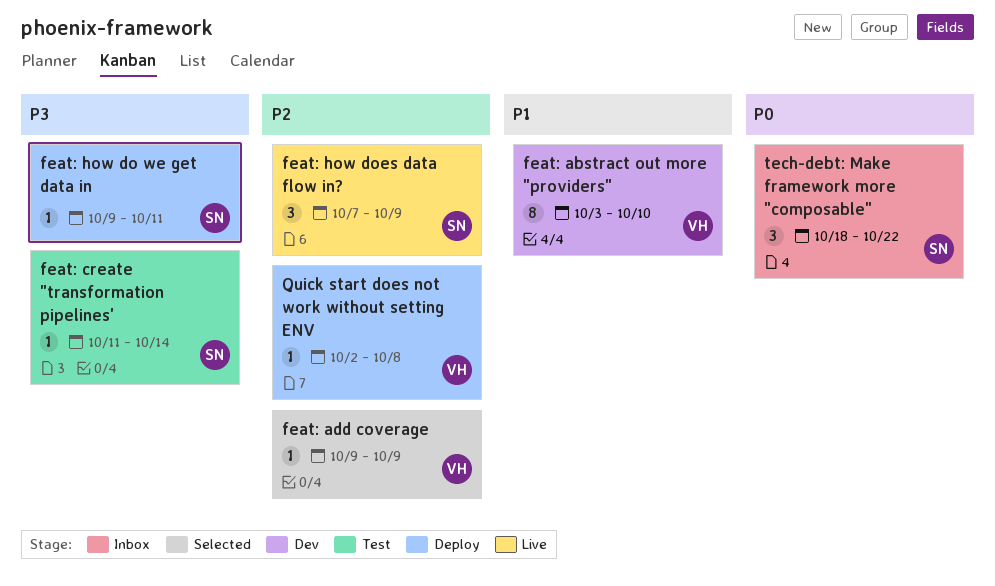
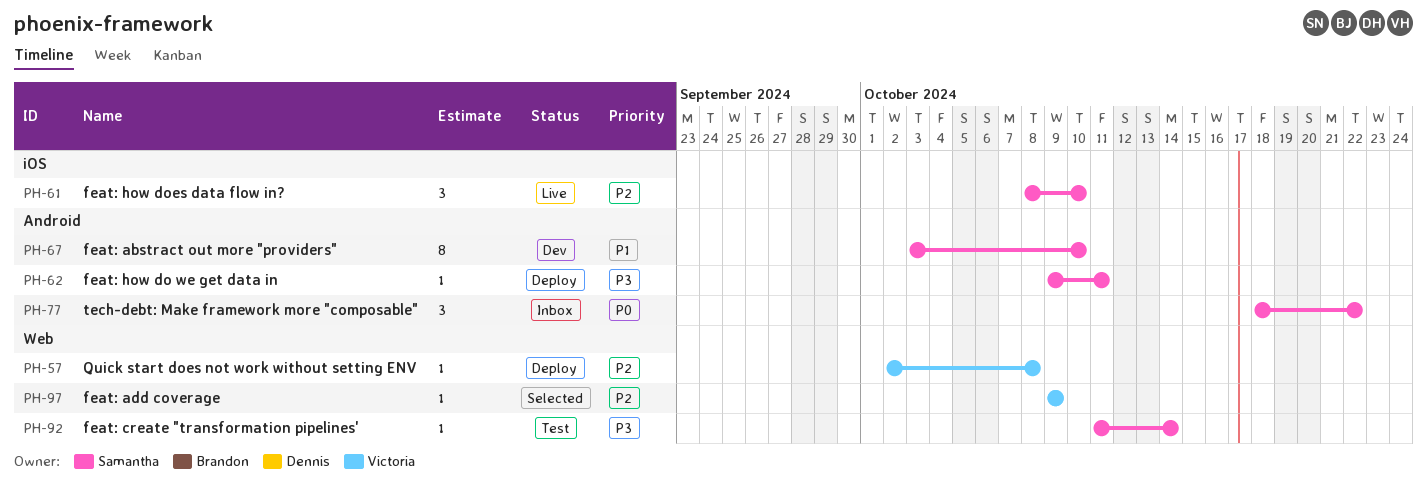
feat: abstract out more "providers", owner: Victoria -> Samantha
feat: how does data flow in?, start: Oct 7 -> Oct 8
feat: how does data flow in?, due: Oct 9 -> Oct 10

